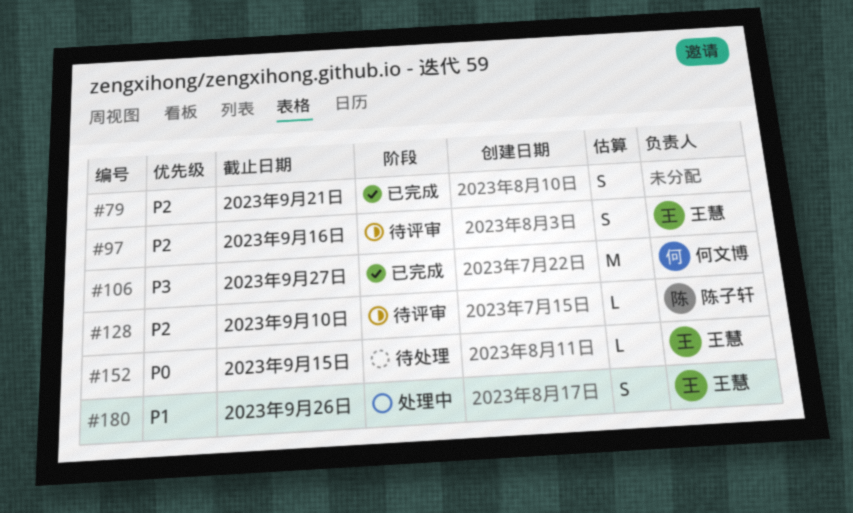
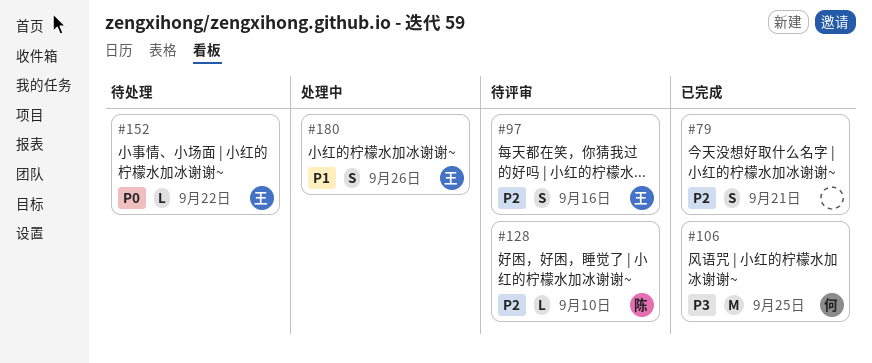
#106, due: Sep 27 -> Sep 25
#152, due: Sep 15 -> Sep 22

